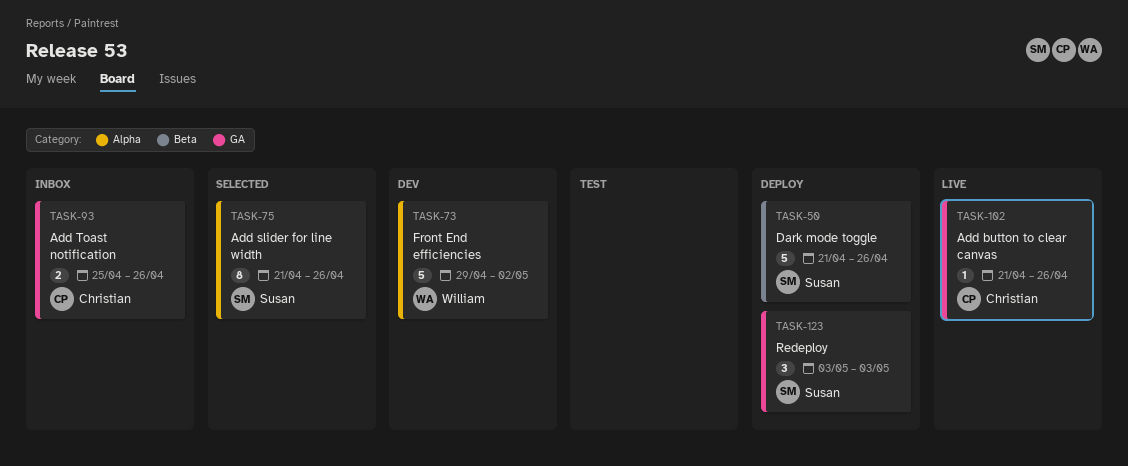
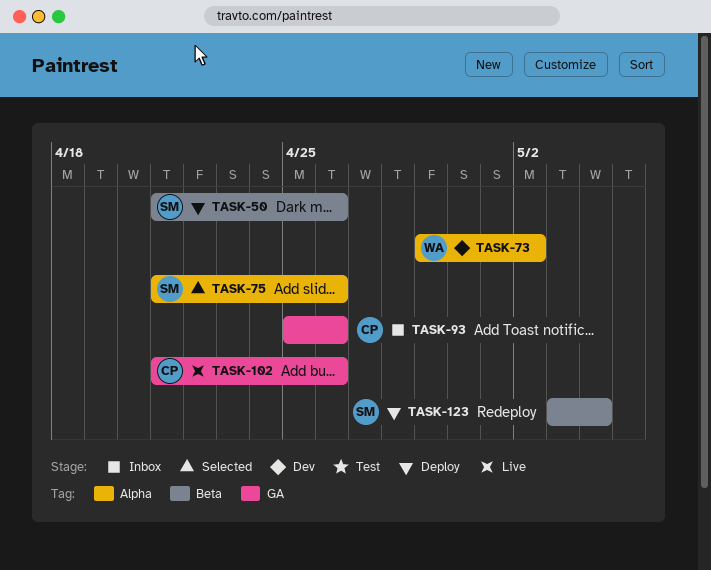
TASK-123, label: GA -> Beta
TASK-123, due: May 3 -> May 4

